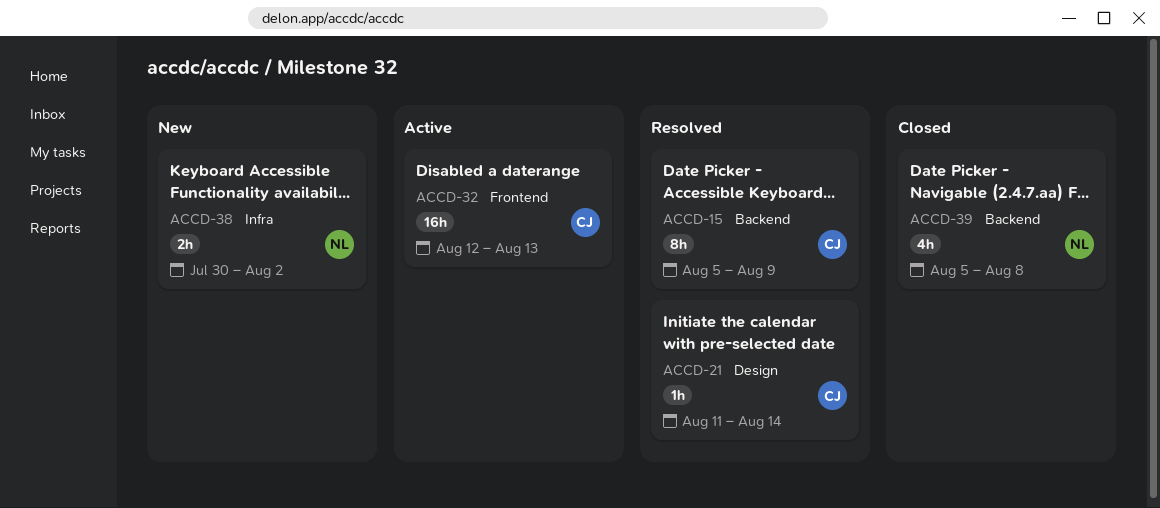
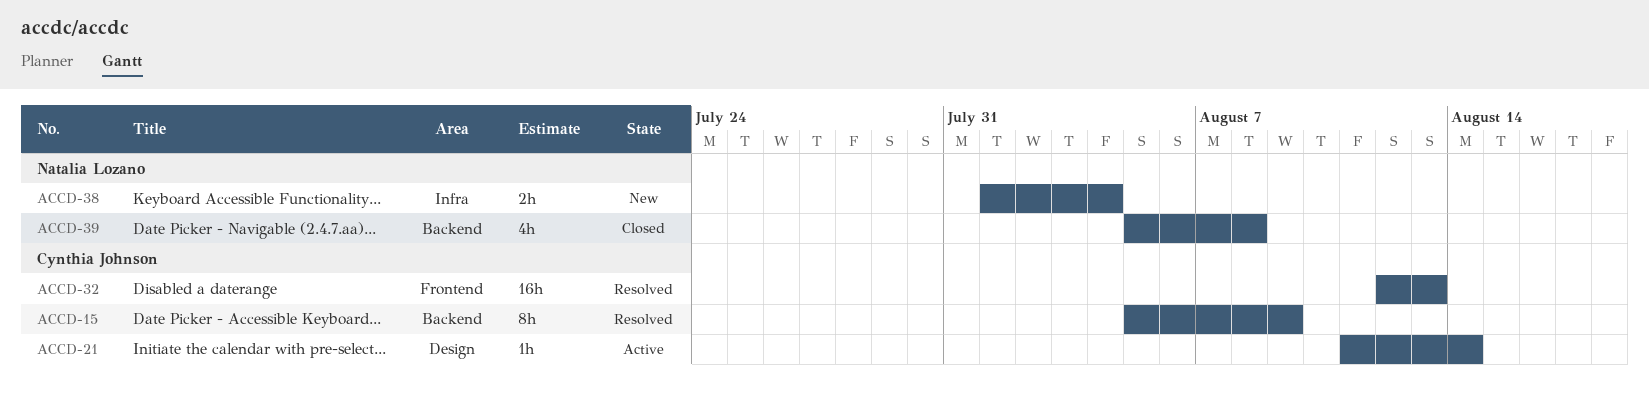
ACCD-21, status: Resolved -> Active
ACCD-32, status: Active -> Resolved
ACCD-38, start: Jul 30 -> Aug 1
ACCD-38, due: Aug 2 -> Aug 4

